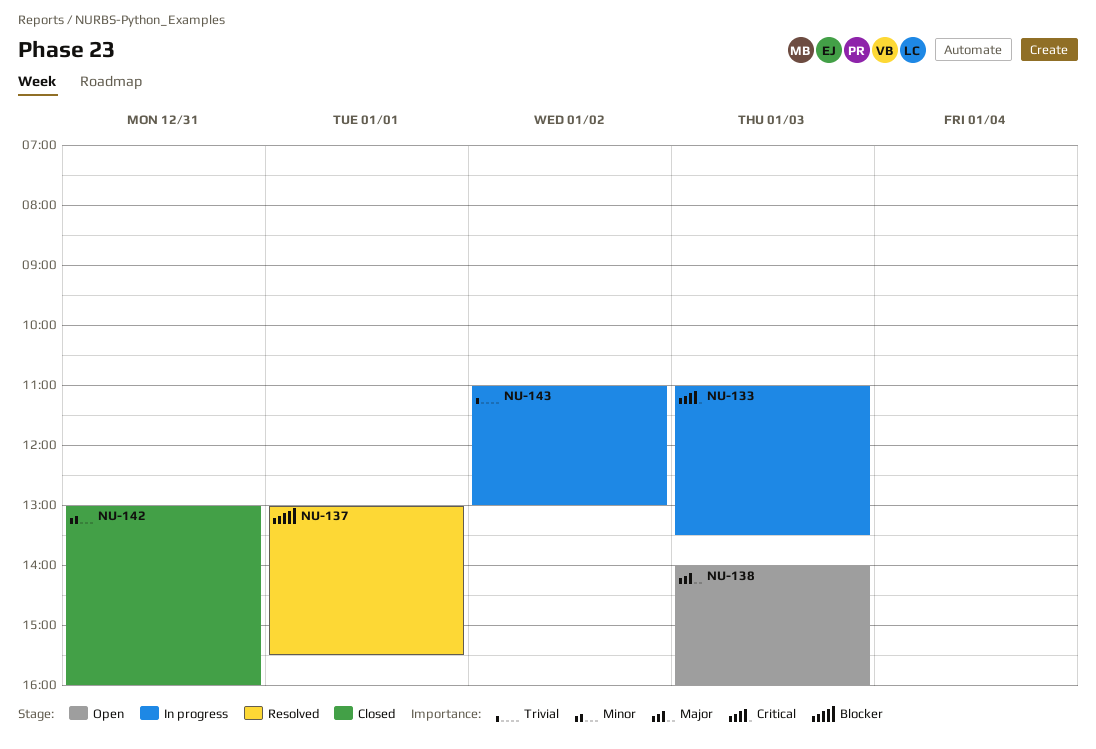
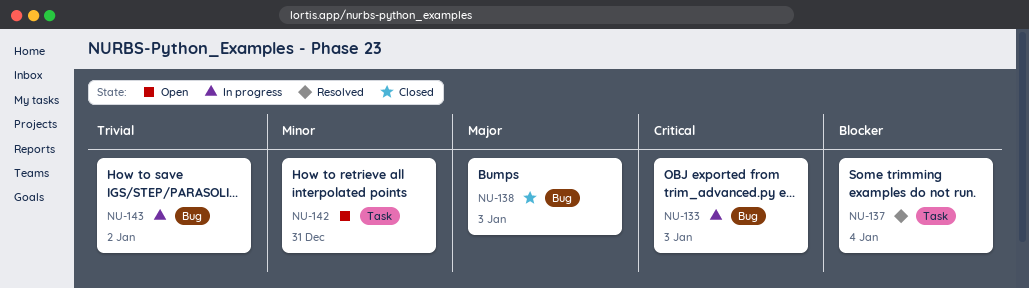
NU-137, day: Jan 1 -> Jan 4
NU-138, status: Open -> Closed
NU-142, status: Closed -> Open

